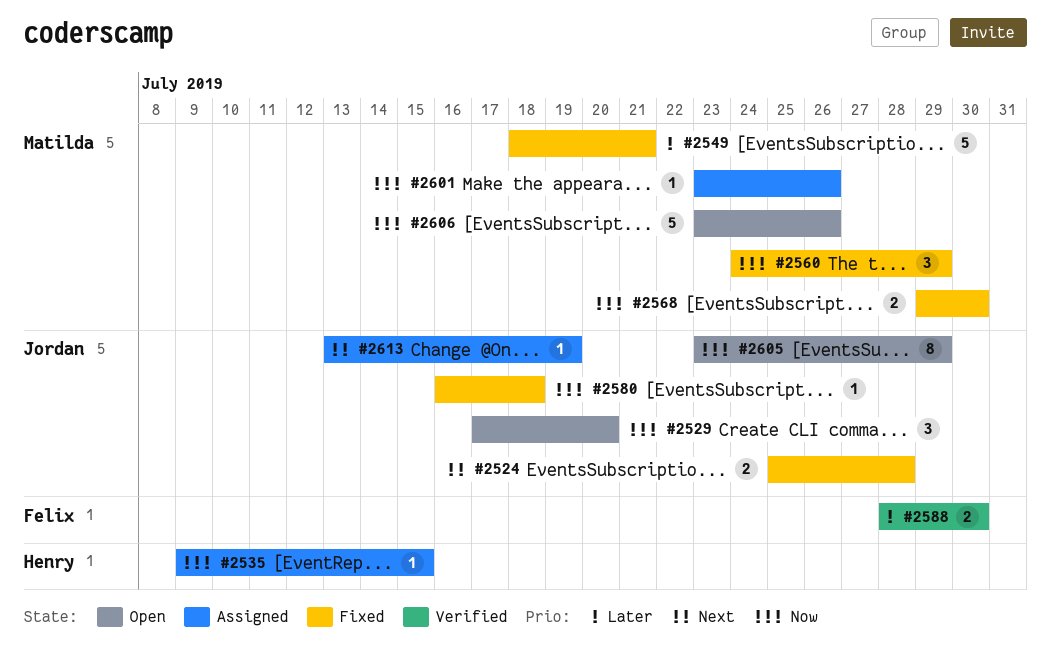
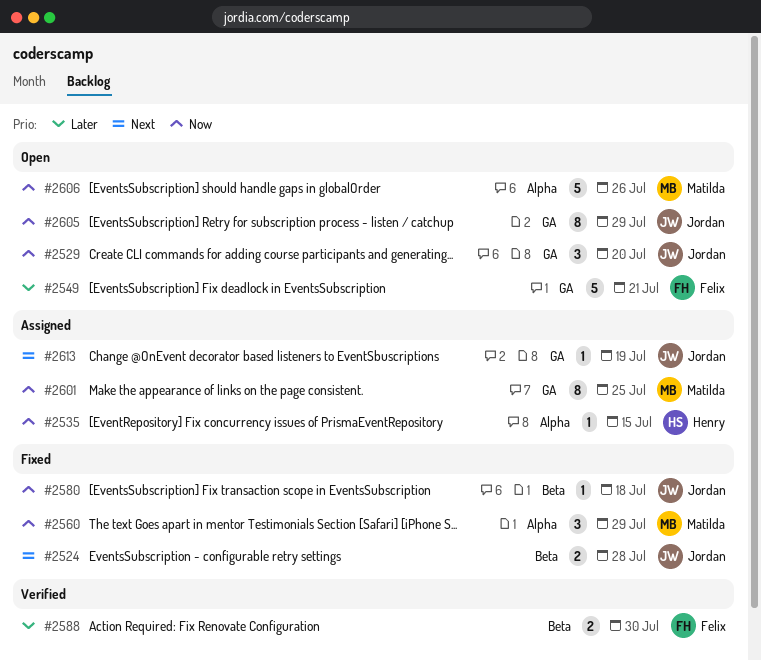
#2549, status: Fixed -> Open
#2549, owner: Matilda -> Felix
#2568: present -> none
#2601, estimate: 1 -> 8
#2601, due: Jul 26 -> Jul 25

